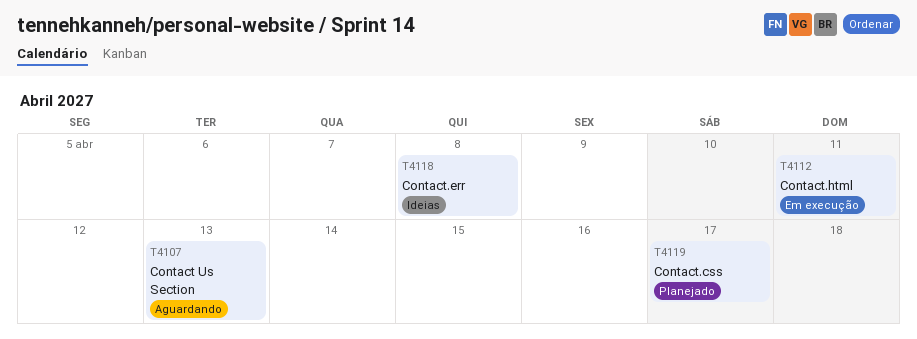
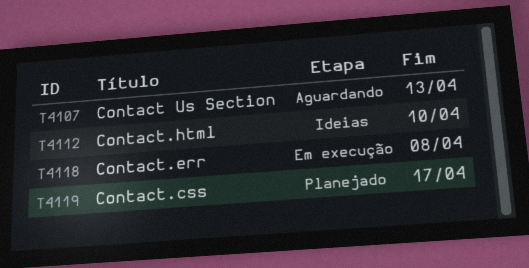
T4112, status: Em execução -> Ideias
T4112, due: Apr 11 -> Apr 10
T4118, status: Ideias -> Em execução

